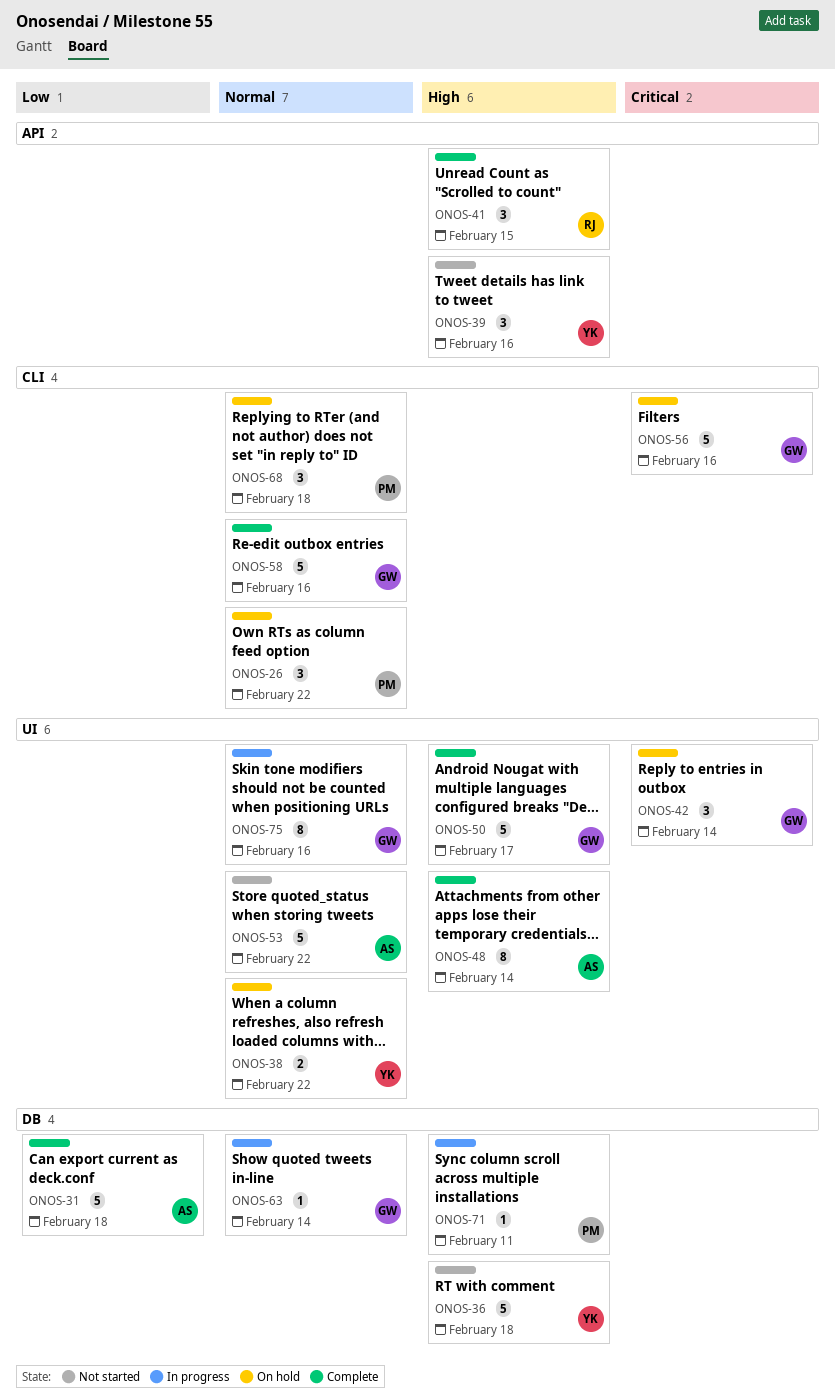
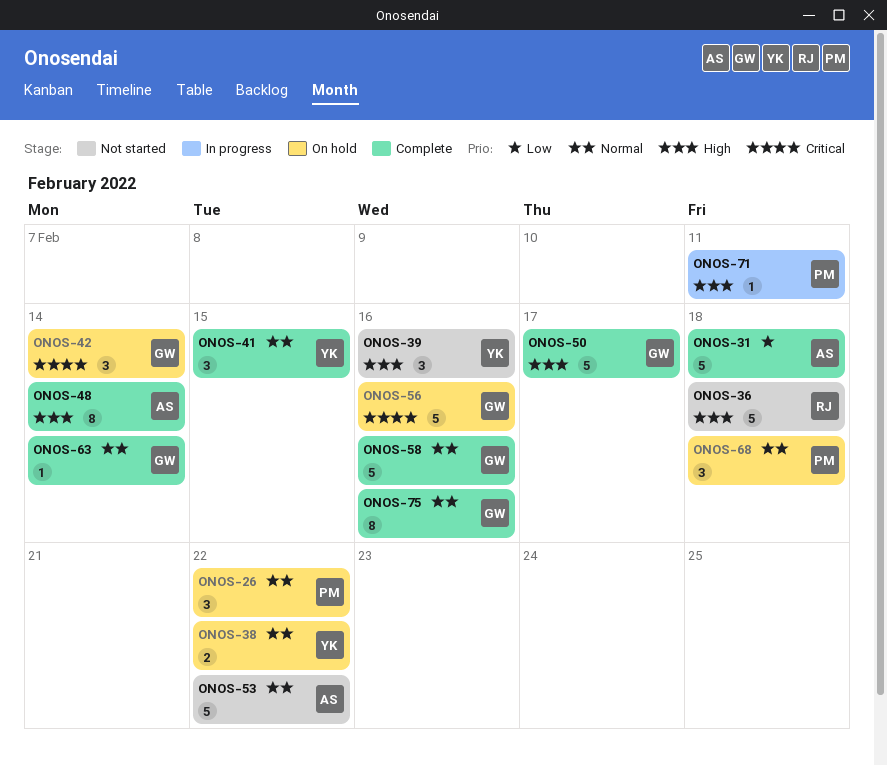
ONOS-36, owner: YK -> RJ
ONOS-41, owner: RJ -> YK
ONOS-41, priority: High -> Normal
ONOS-63, status: In progress -> Complete
ONOS-75, status: In progress -> Complete

